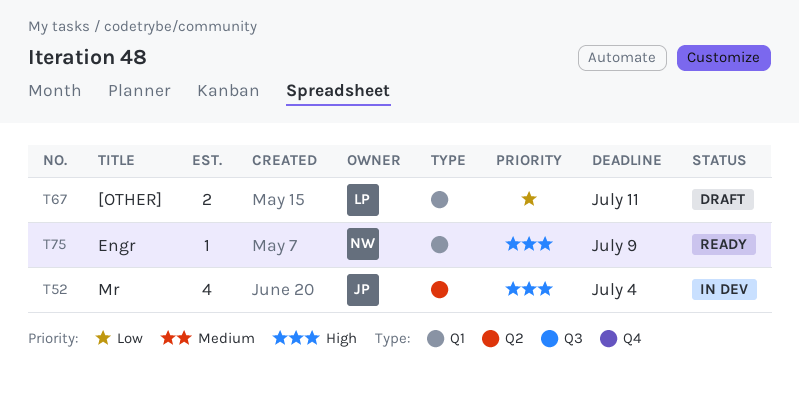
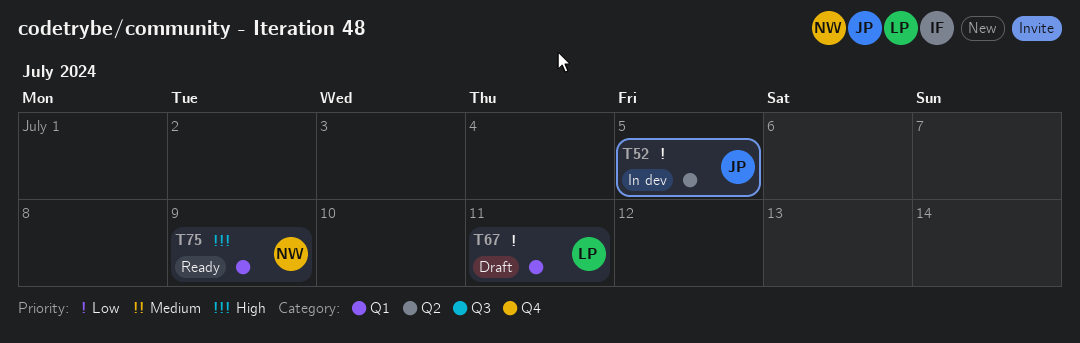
T52, priority: High -> Low
T52, due: Jul 4 -> Jul 5

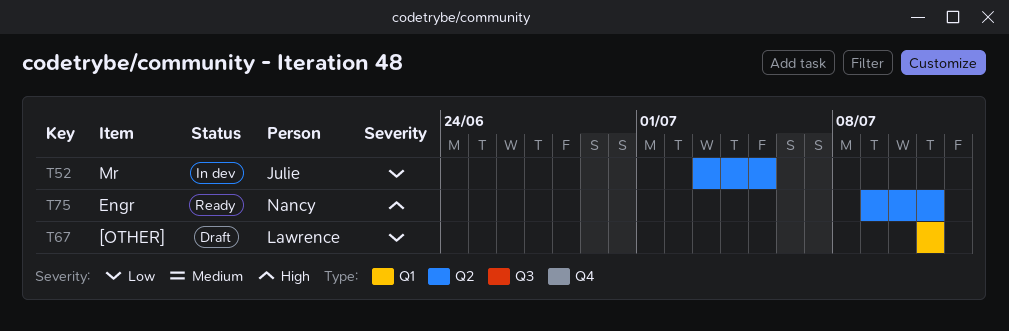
T75, label: Q1 -> Q2
T75, due: Jul 9 -> Jul 11

